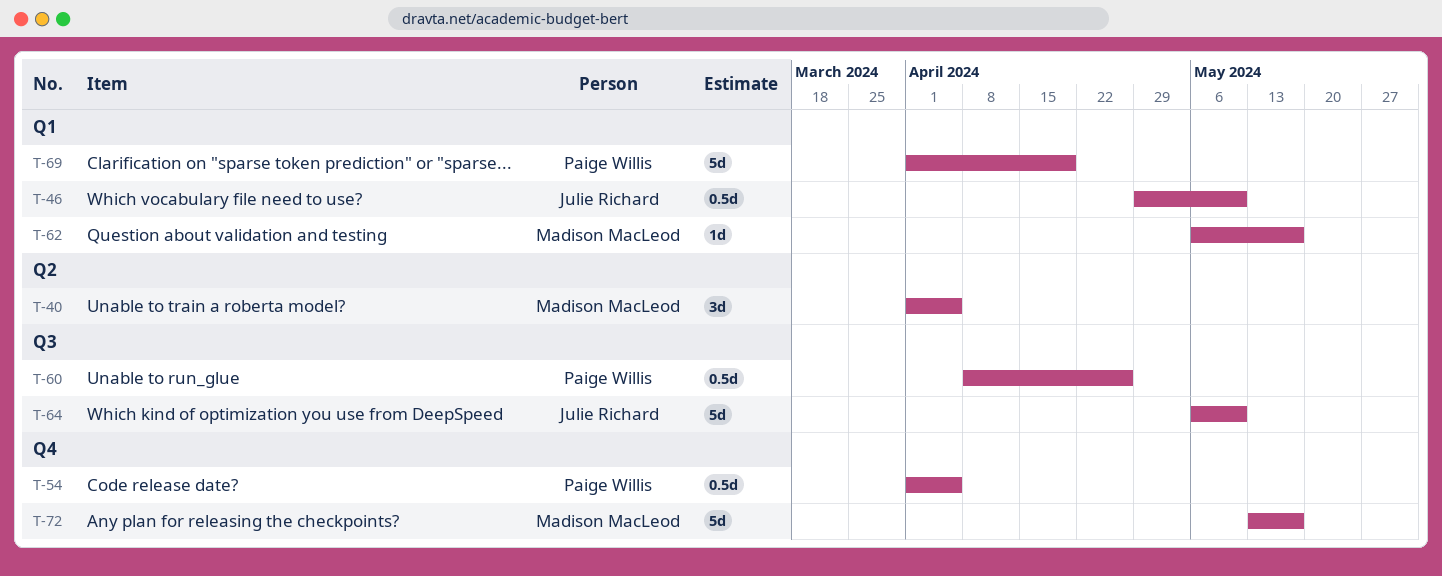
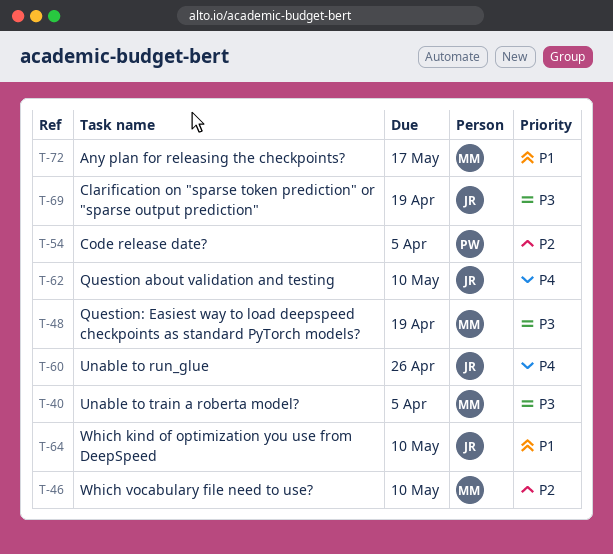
T-46, owner: Julie Richard -> Madison MacLeod
T-48: none -> present
T-60, owner: Paige Willis -> Julie Richard
T-62, owner: Madison MacLeod -> Julie Richard
T-62, due: May 17 -> May 10
T-69, owner: Paige Willis -> Julie Richard

